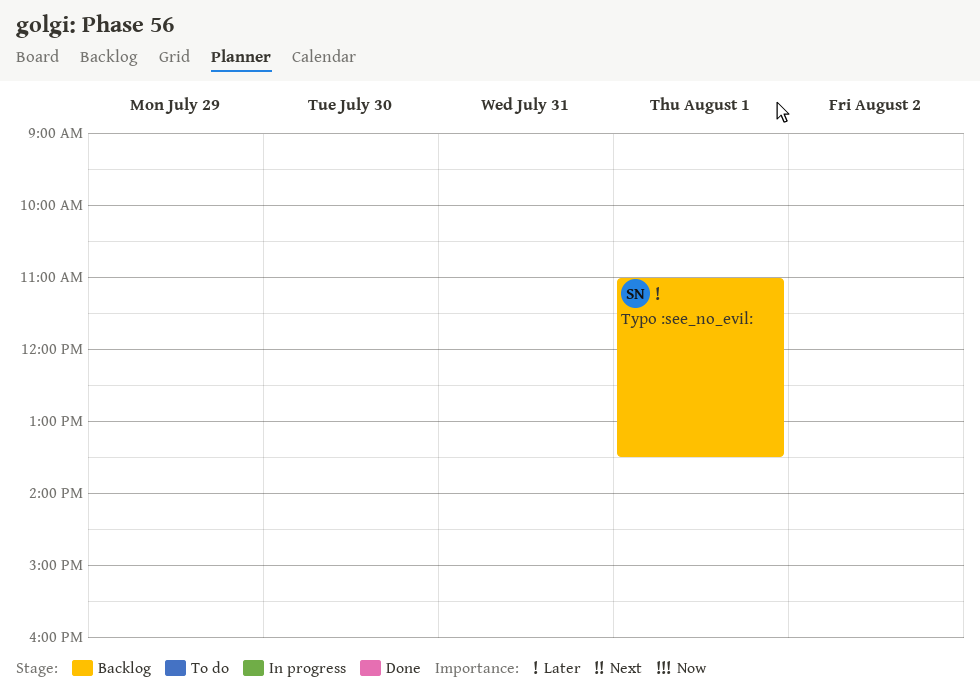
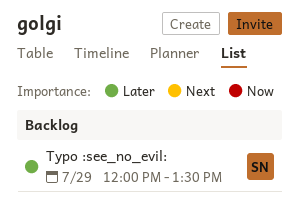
Typo :see_no_evil:, day: Aug 1 -> Jul 29
Typo :see_no_evil:, begins: 11:00 -> 12:00

